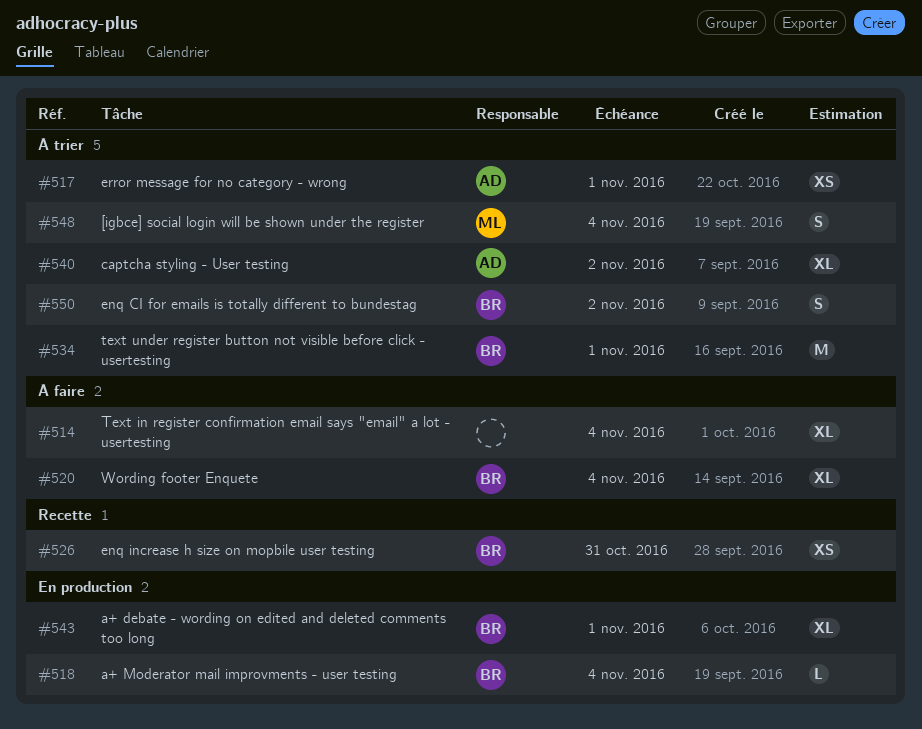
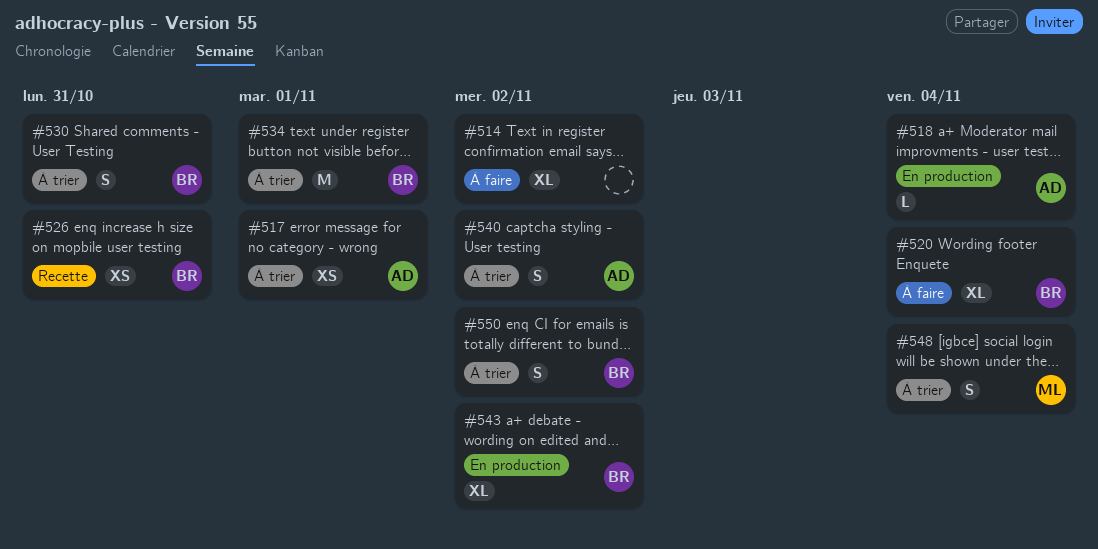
#514, due: Nov 4 -> Nov 2
#518, owner: BR -> AD
#530: none -> present
#540, estimate: XL -> S
#543, due: Nov 1 -> Nov 2

